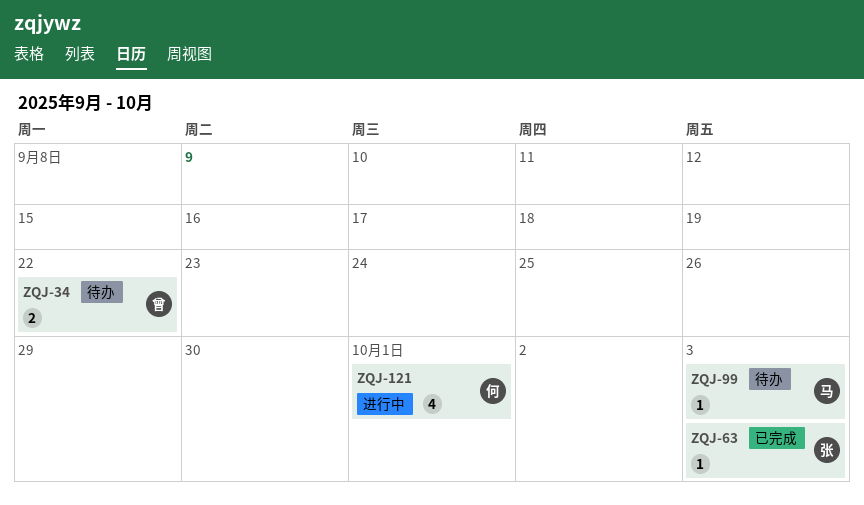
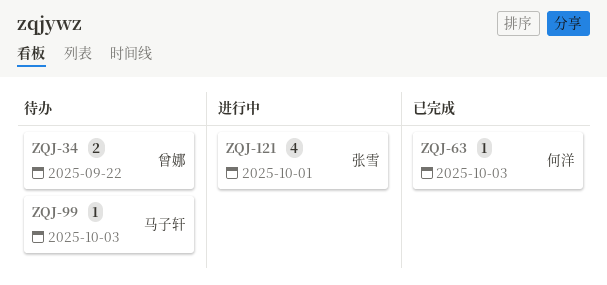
ZQJ-63, owner: 张雪 -> 何洋
ZQJ-121, owner: 何洋 -> 张雪

